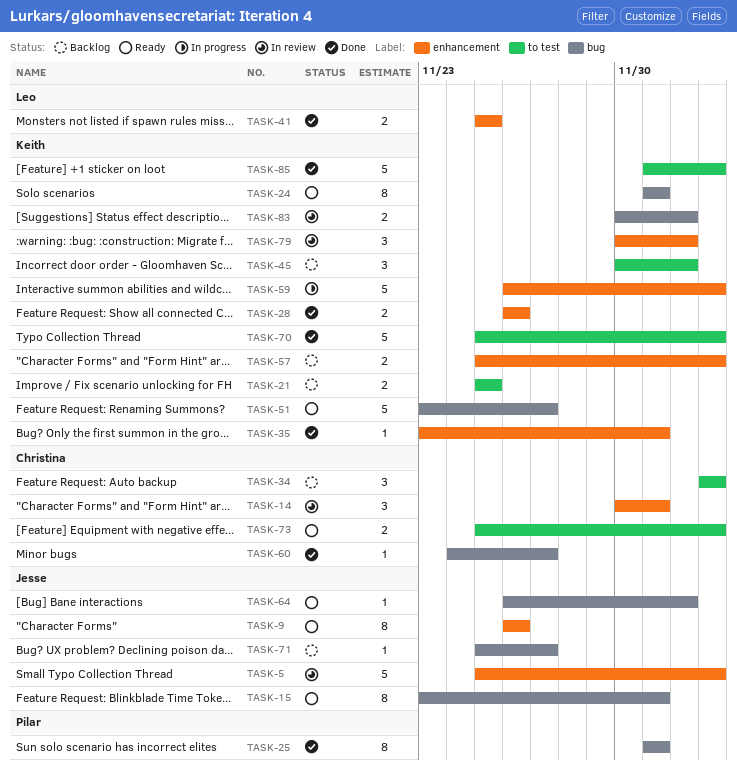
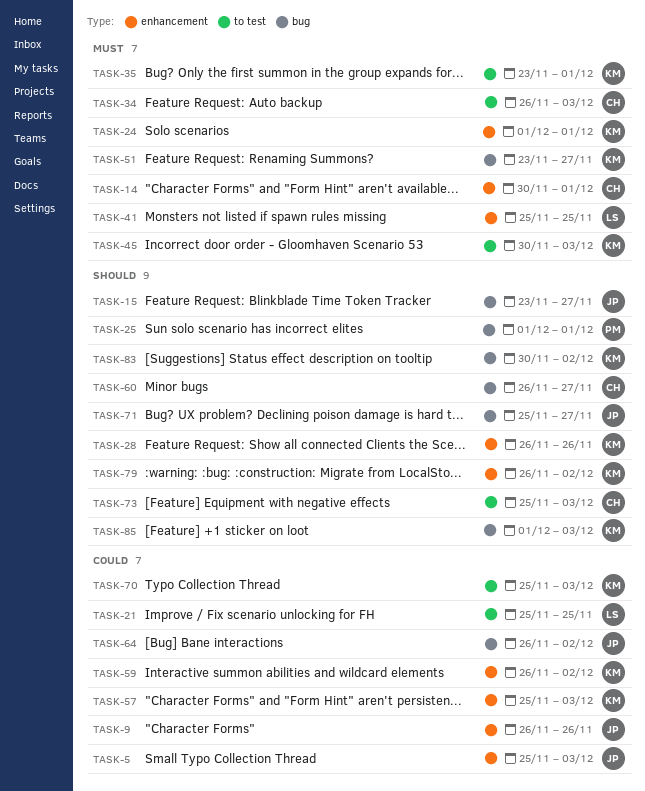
TASK-15, due: Dec 1 -> Nov 27
TASK-21, owner: Keith -> Leo
TASK-24, label: bug -> enhancement
TASK-34, start: Dec 3 -> Nov 26
TASK-35, label: enhancement -> to test
TASK-45, due: Dec 2 -> Dec 3
TASK-59, due: Dec 3 -> Dec 2
TASK-60, start: Nov 24 -> Nov 26
TASK-79, start: Nov 30 -> Nov 26
TASK-85, label: to test -> bug

